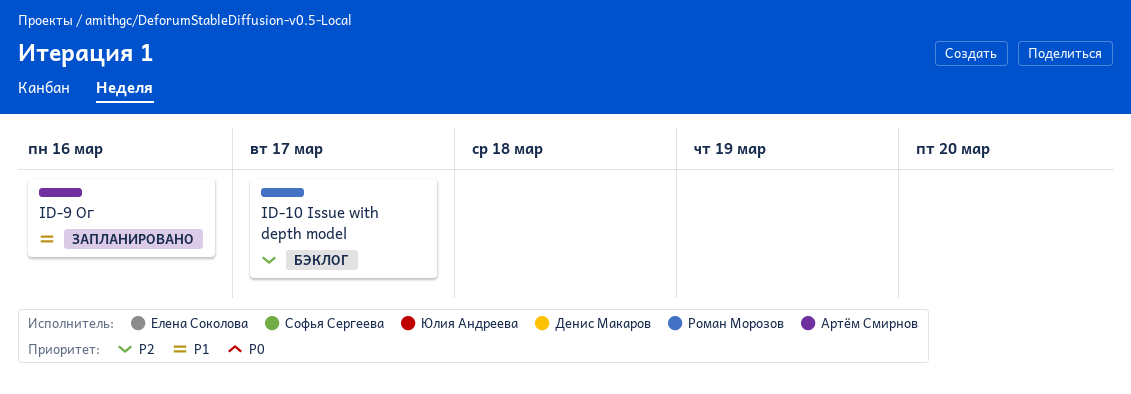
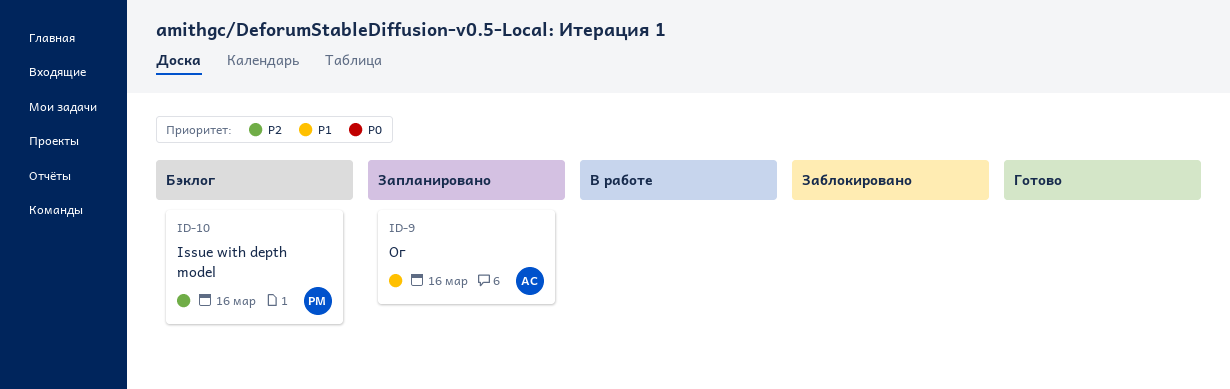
ID-10, due: Mar 17 -> Mar 16

